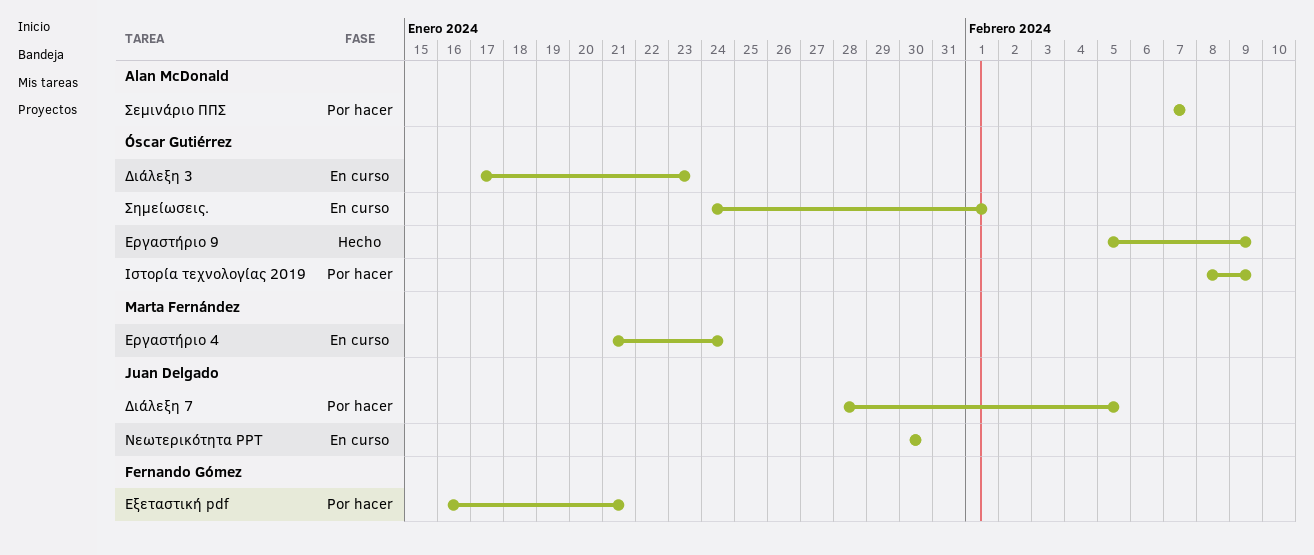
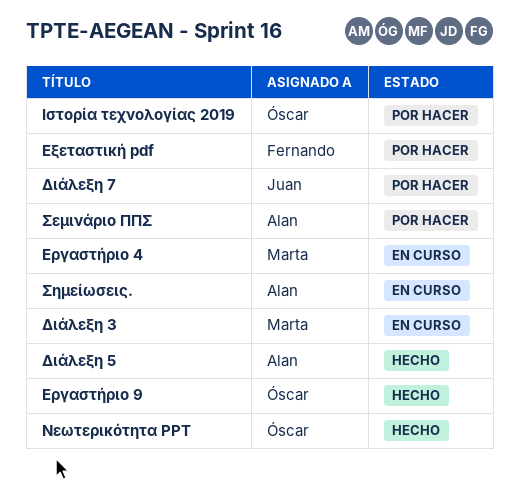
Διάλεξη 3, owner: Óscar Gutiérrez -> Marta Fernández
Διάλεξη 5: none -> present
Νεωτερικότητα PPT, status: En curso -> Hecho
Νεωτερικότητα PPT, owner: Juan Delgado -> Óscar Gutiérrez
Σημείωσεις., owner: Óscar Gutiérrez -> Alan McDonald

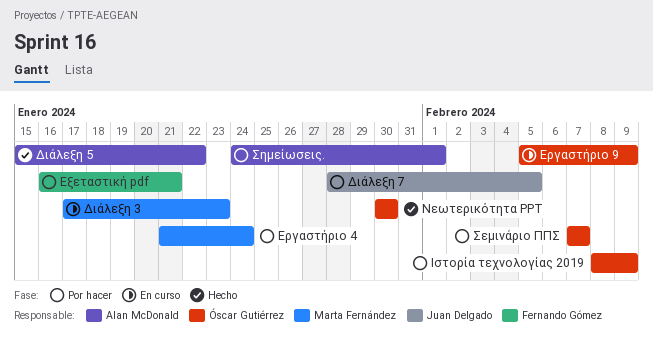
Εργαστήριο 4, status: En curso -> Por hacer
Εργαστήριο 9, status: Hecho -> En curso
Σεμινάριο ΠΠΣ, owner: Alan McDonald -> Óscar Gutiérrez
Σημείωσεις., status: En curso -> Por hacer

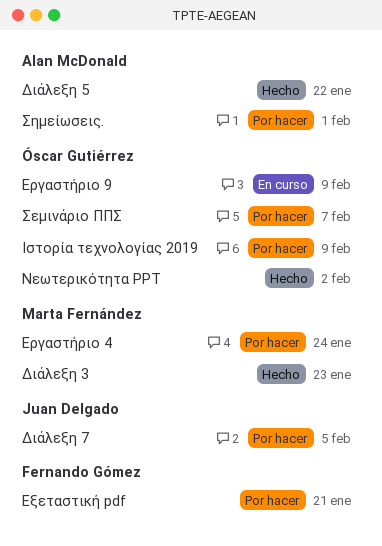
Διάλεξη 3, status: En curso -> Hecho
Νεωτερικότητα PPT, due: Jan 30 -> Feb 2

